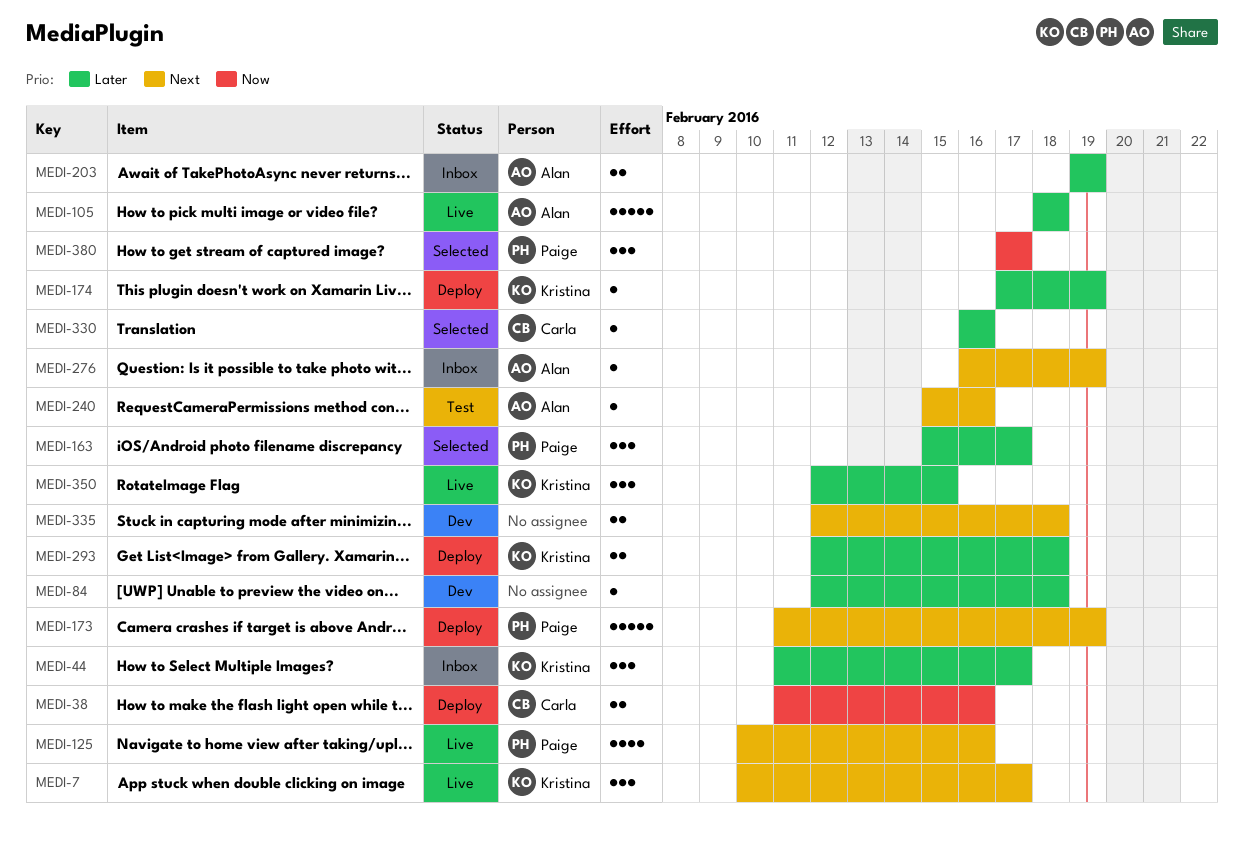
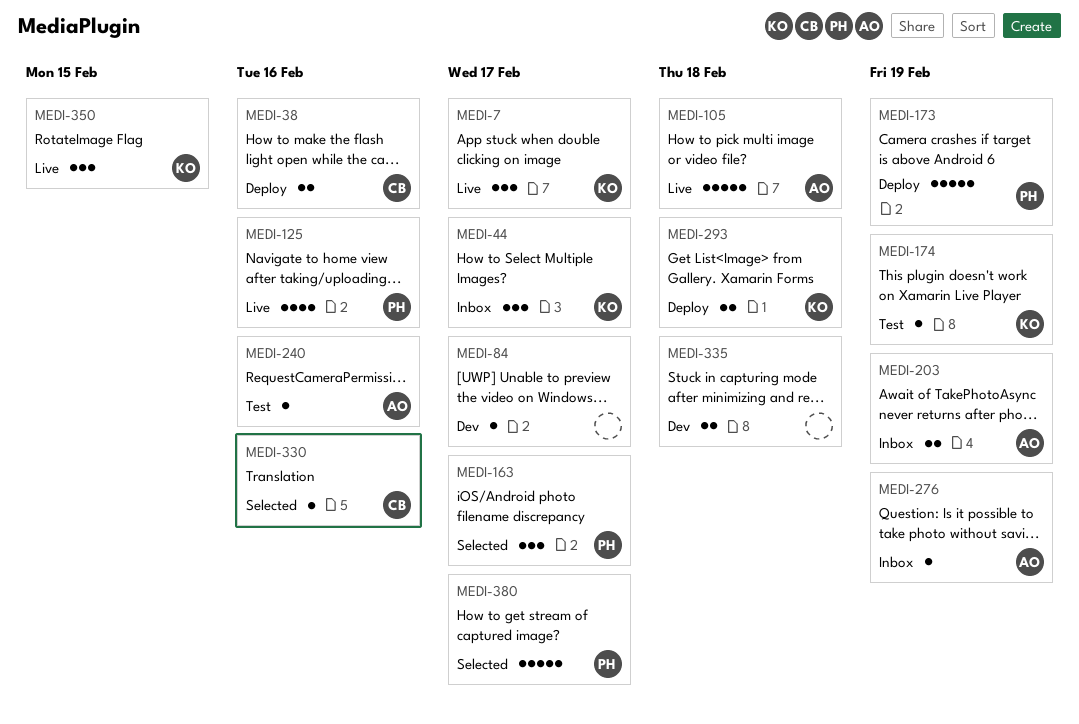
MEDI-84, due: Feb 18 -> Feb 17
MEDI-174, status: Deploy -> Test
MEDI-380, estimate: 3 -> 5

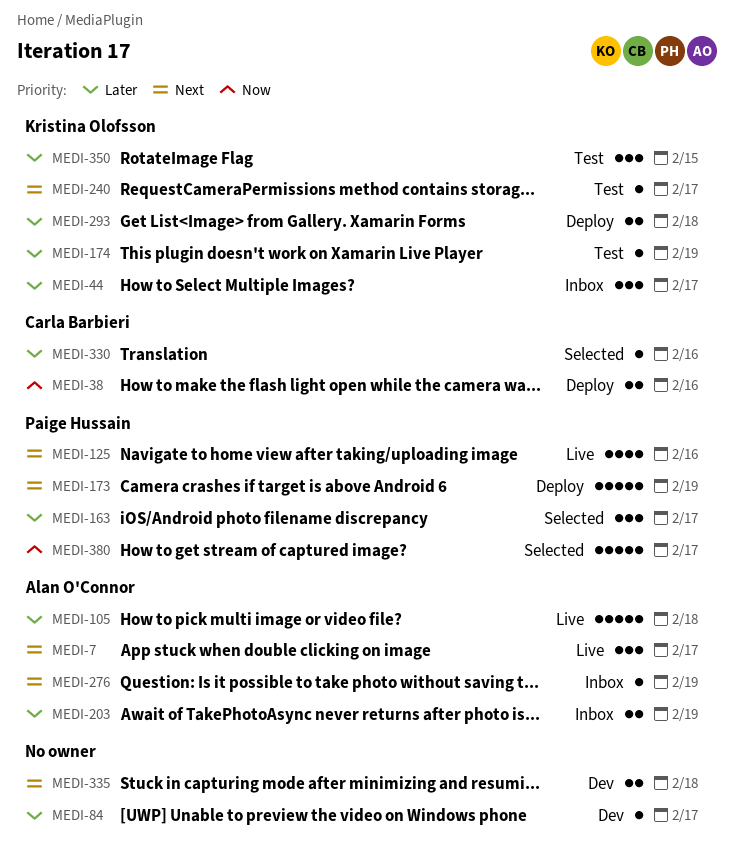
MEDI-7, owner: Kristina Olofsson -> Alan O'Connor
MEDI-240, owner: Alan O'Connor -> Kristina Olofsson
MEDI-240, due: Feb 16 -> Feb 17
MEDI-350, status: Live -> Test

